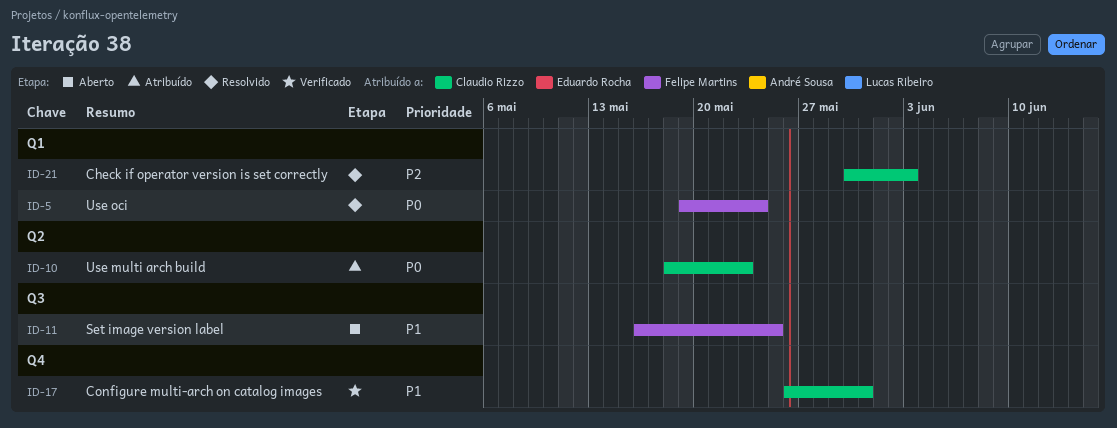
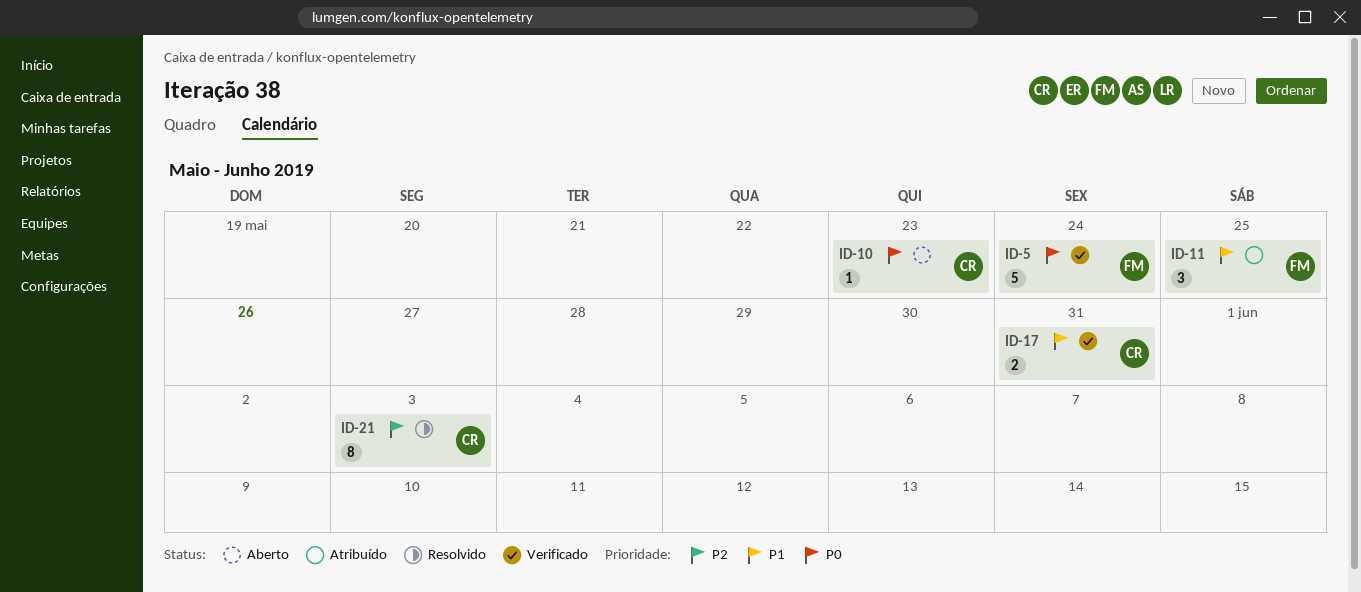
ID-5, status: Resolvido -> Verificado
ID-10, status: Atribuído -> Aberto
ID-11, status: Aberto -> Atribuído

